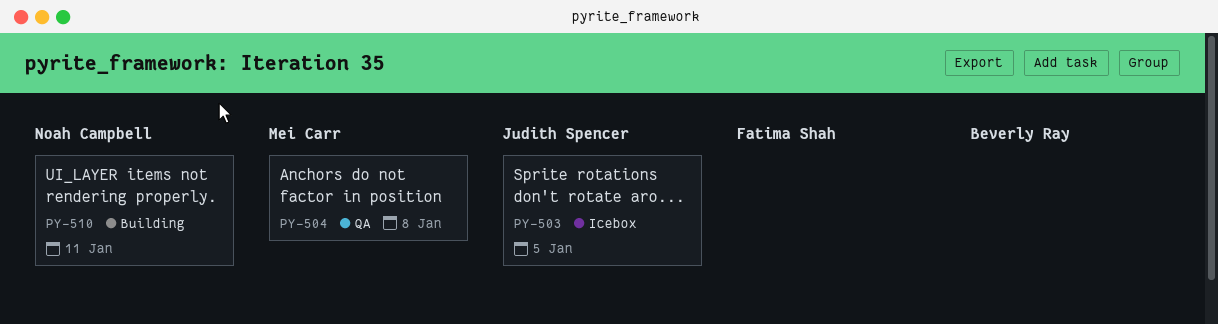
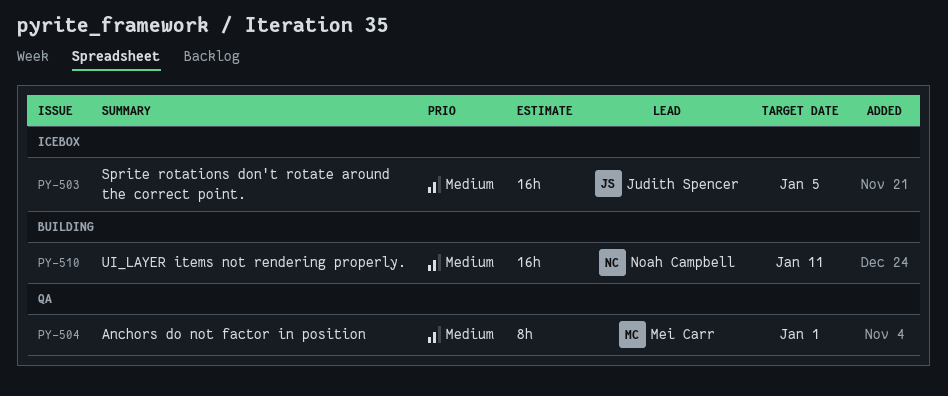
PY-504, due: Jan 8 -> Jan 1

